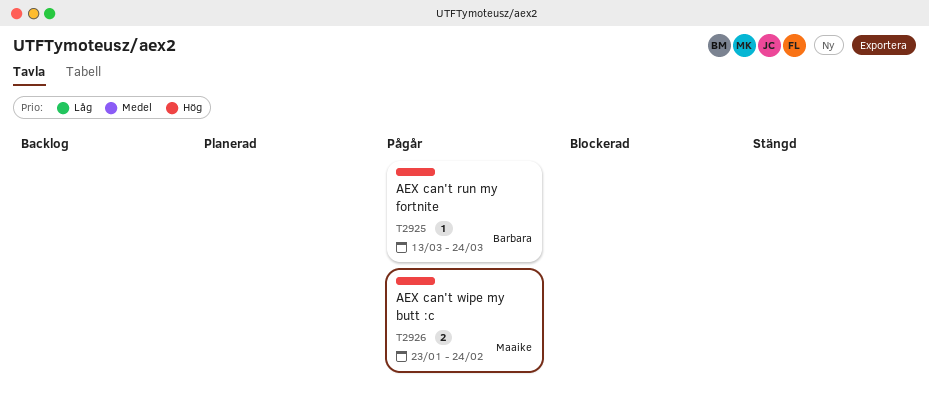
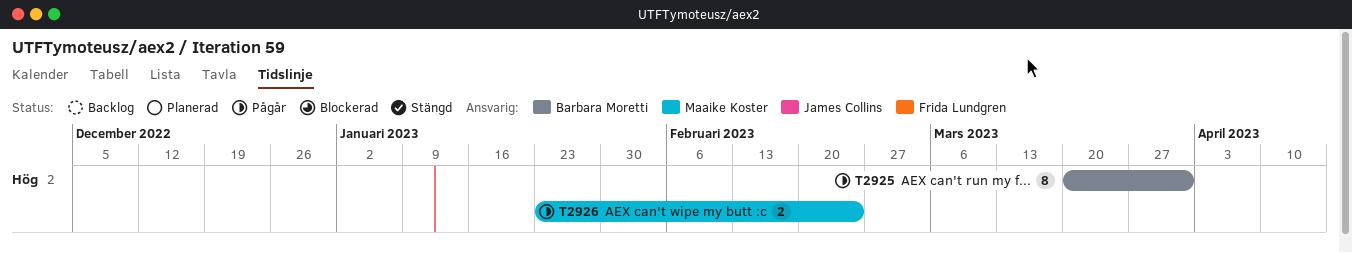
T2925, estimate: 1 -> 8
T2925, start: Mar 13 -> Mar 20
T2925, due: Mar 24 -> Mar 31

